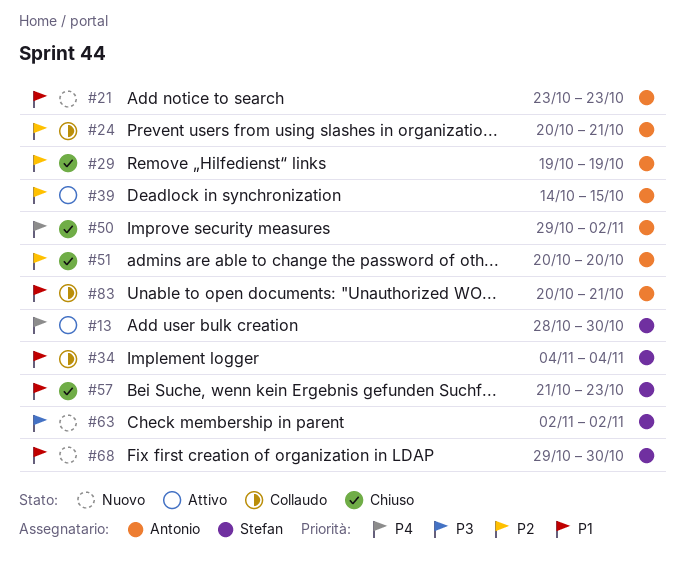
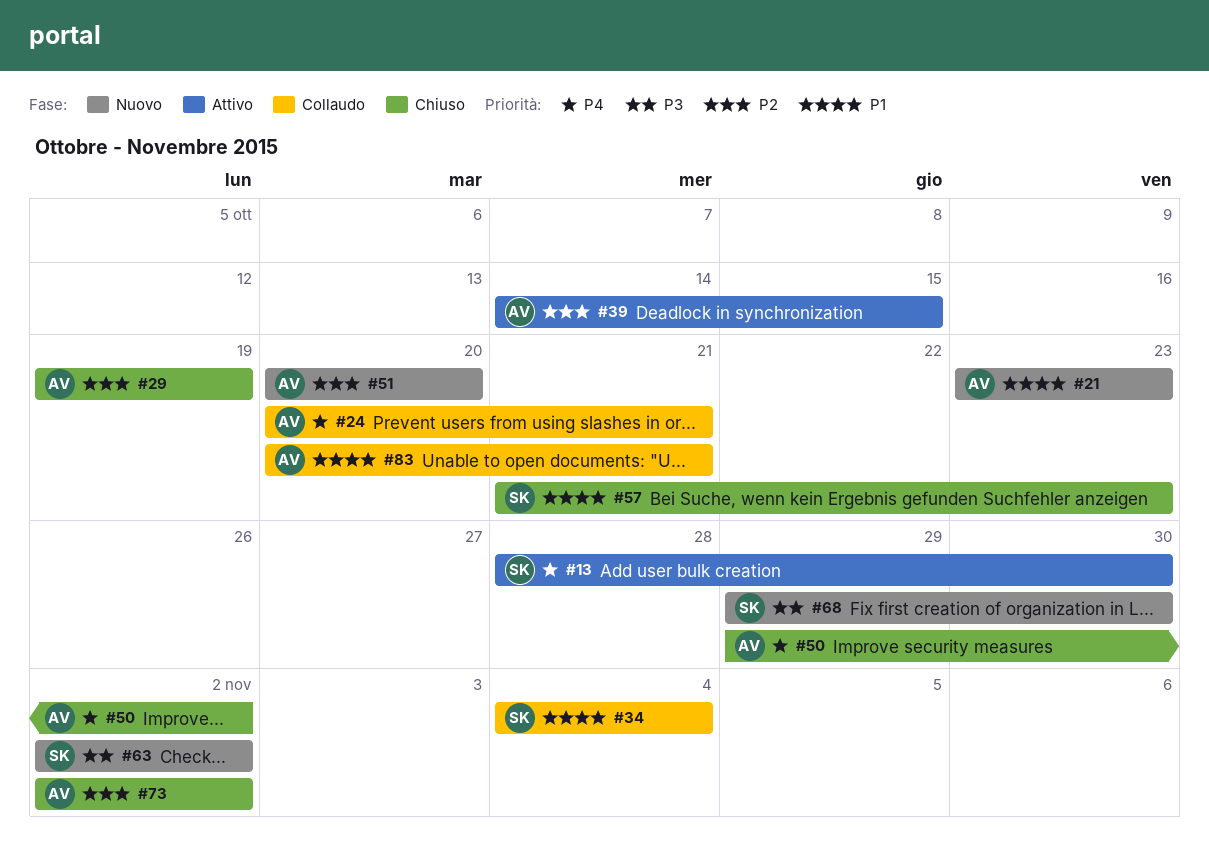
#24, priority: P2 -> P4
#51, status: Chiuso -> Nuovo
#68, priority: P1 -> P3
#73: none -> present

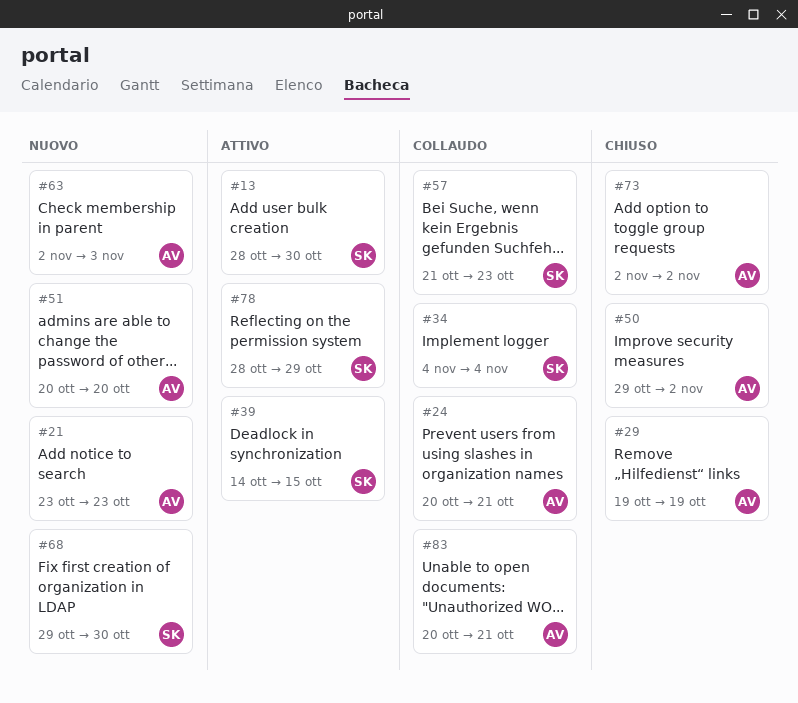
#39, owner: AV -> SK
#57, status: Chiuso -> Collaudo
#63, owner: SK -> AV
#63, due: Nov 2 -> Nov 3
#78: none -> present

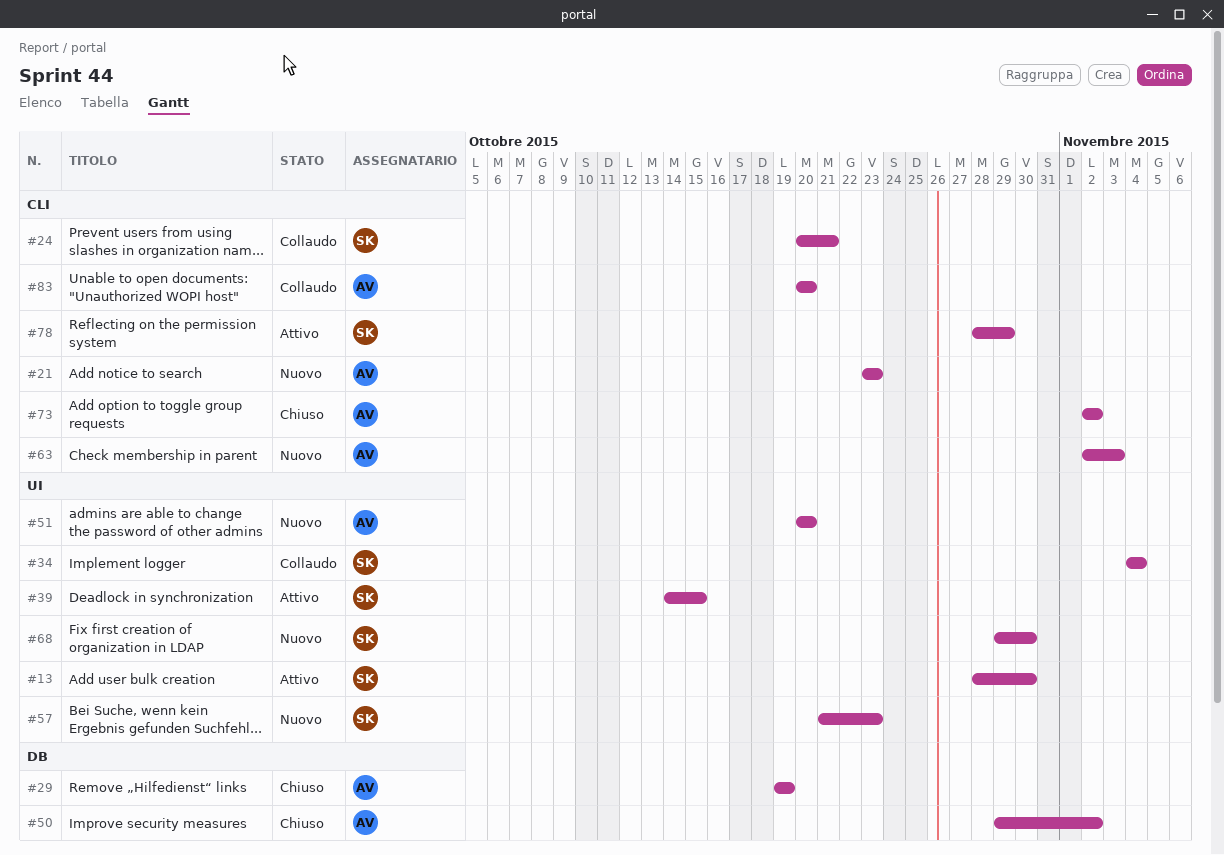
#24, owner: AV -> SK
#57, status: Collaudo -> Nuovo
#83, due: Oct 21 -> Oct 20

